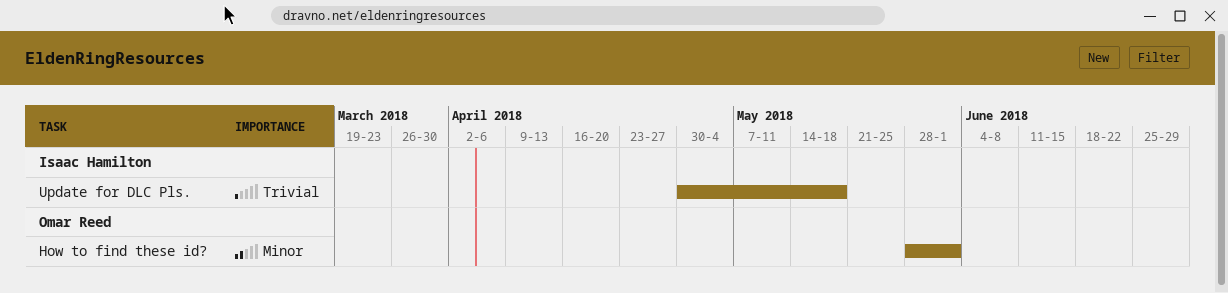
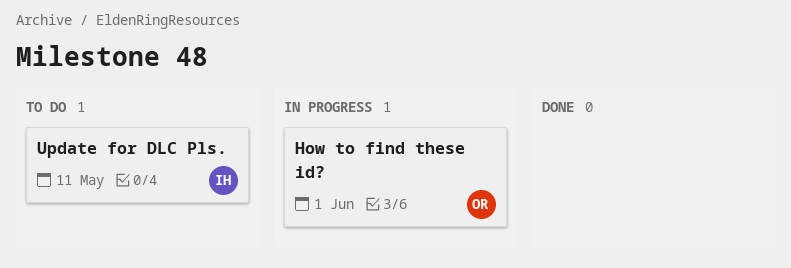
Update for DLC Pls., due: May 18 -> May 11

